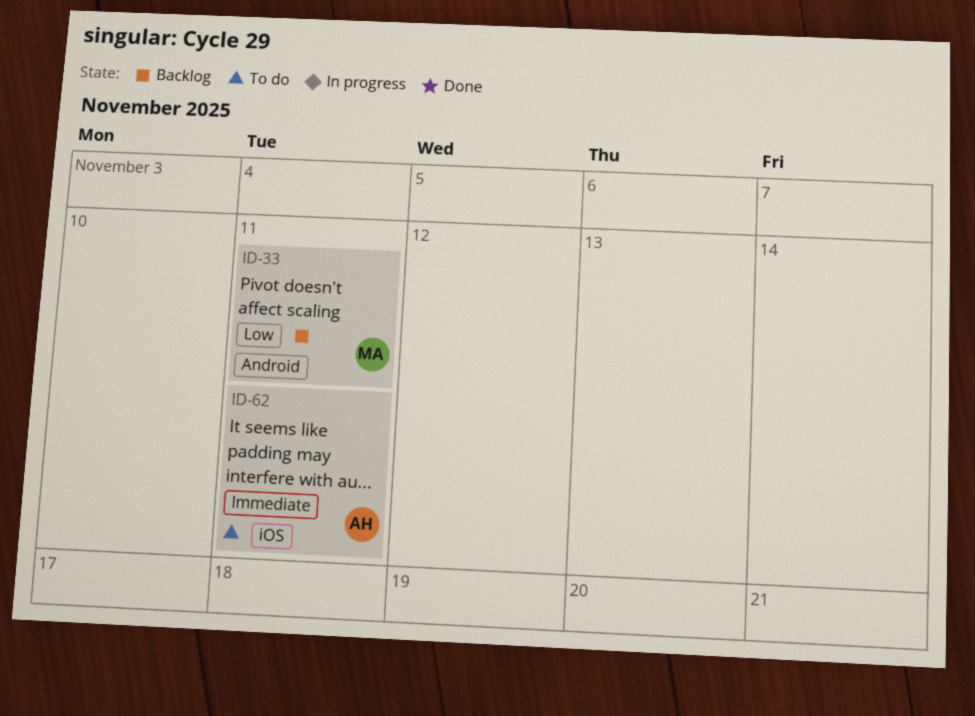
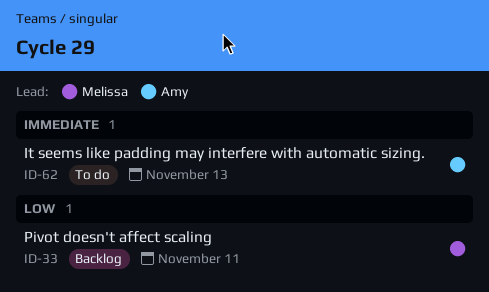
ID-62, due: Nov 11 -> Nov 13

